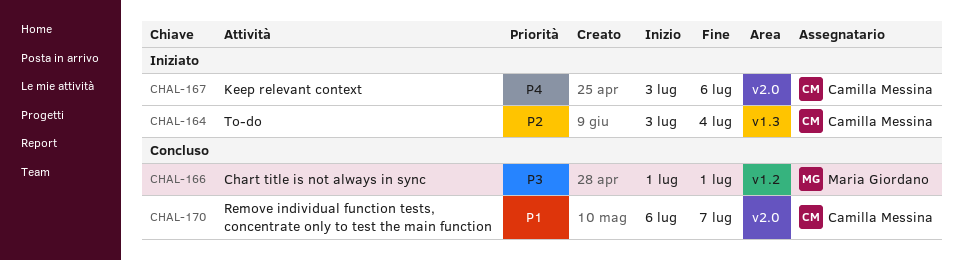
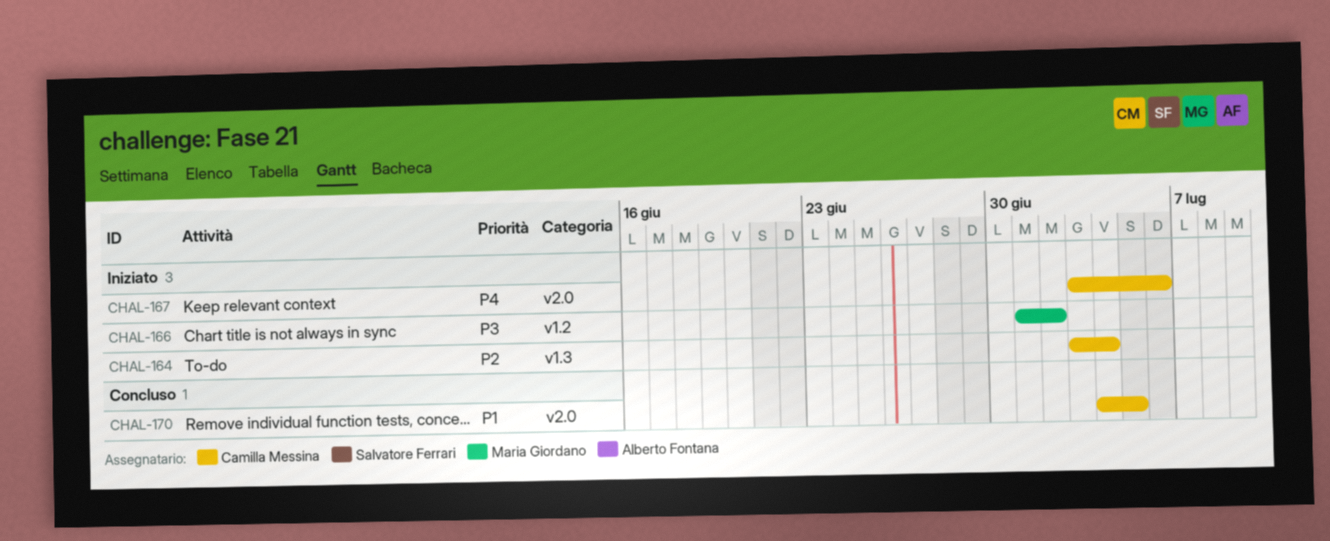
CHAL-166, status: Concluso -> Iniziato
CHAL-166, due: Jul 1 -> Jul 2
CHAL-170, start: Jul 6 -> Jul 4
CHAL-170, due: Jul 7 -> Jul 5

